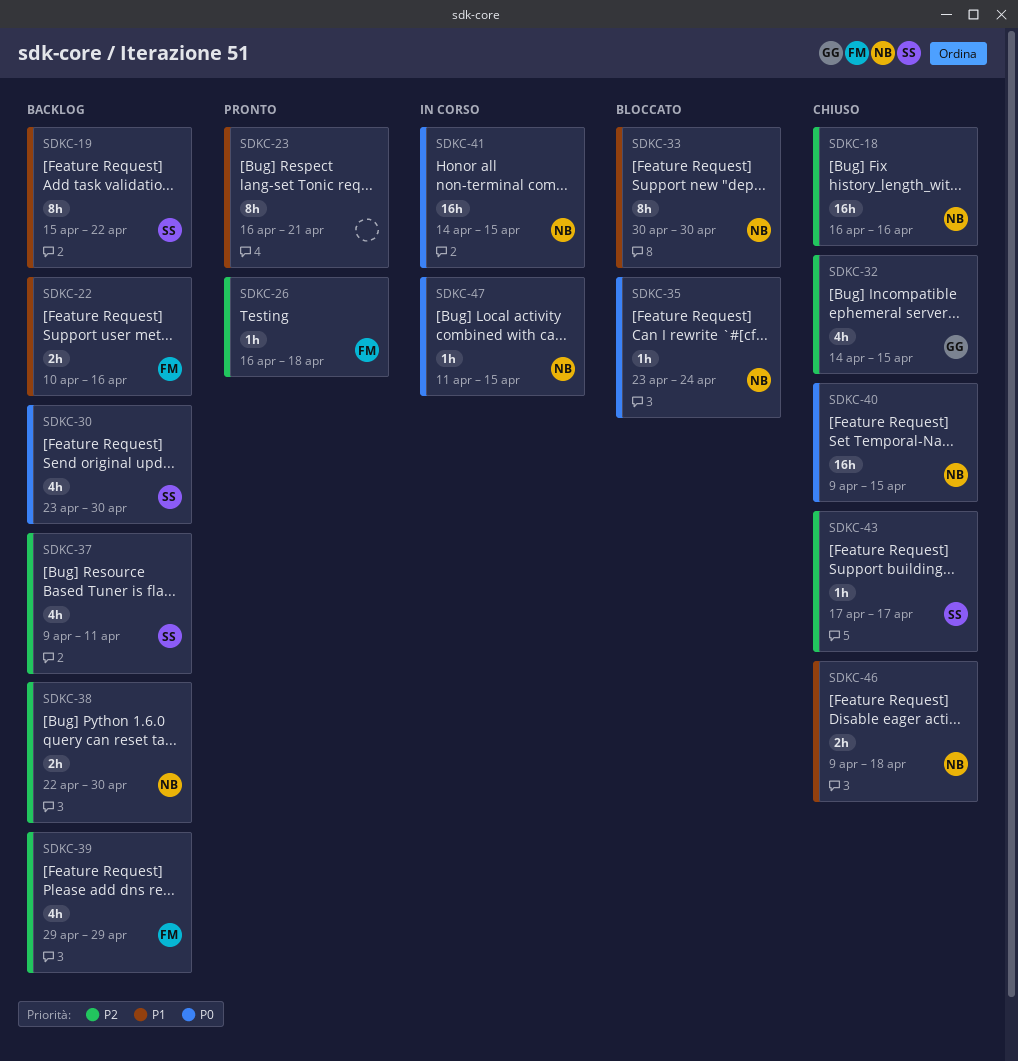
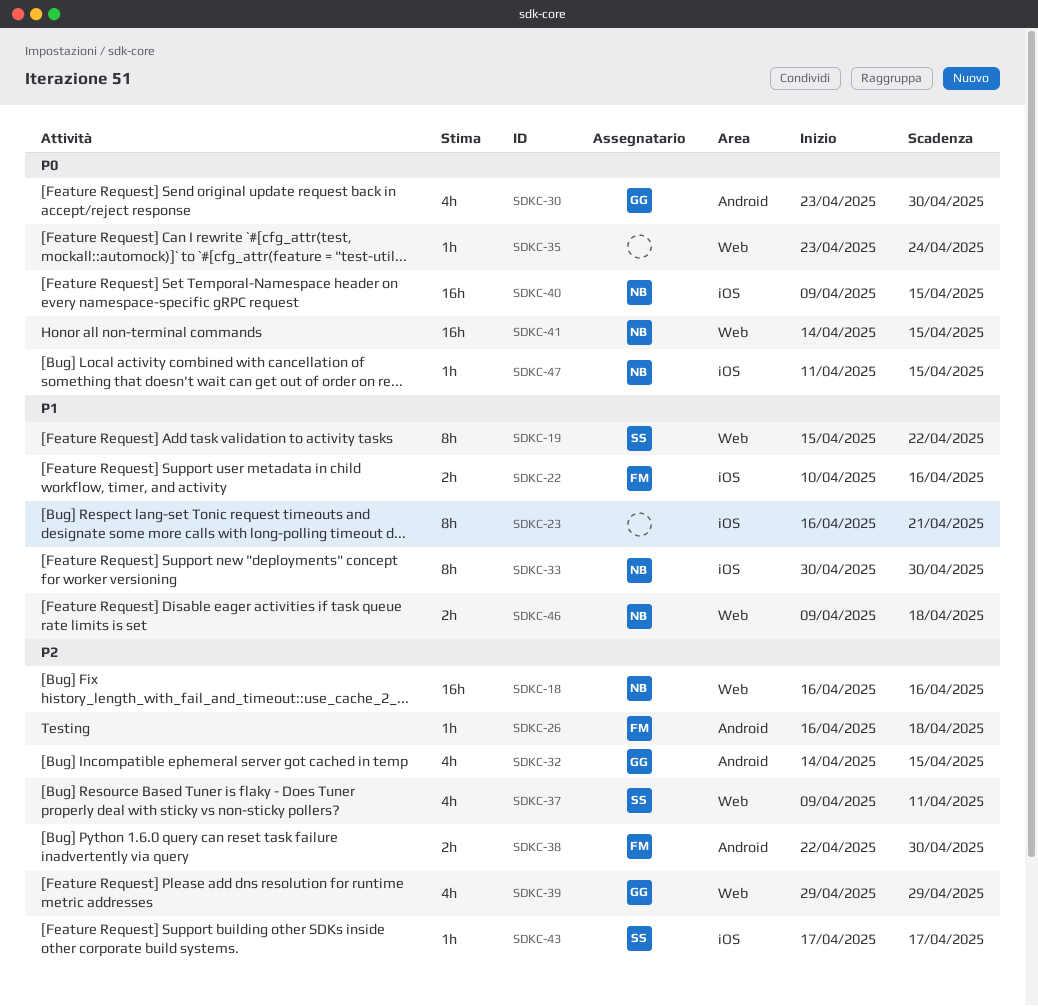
SDKC-30, owner: SS -> GG
SDKC-35, owner: NB -> none
SDKC-38, owner: NB -> FM
SDKC-39, owner: FM -> GG

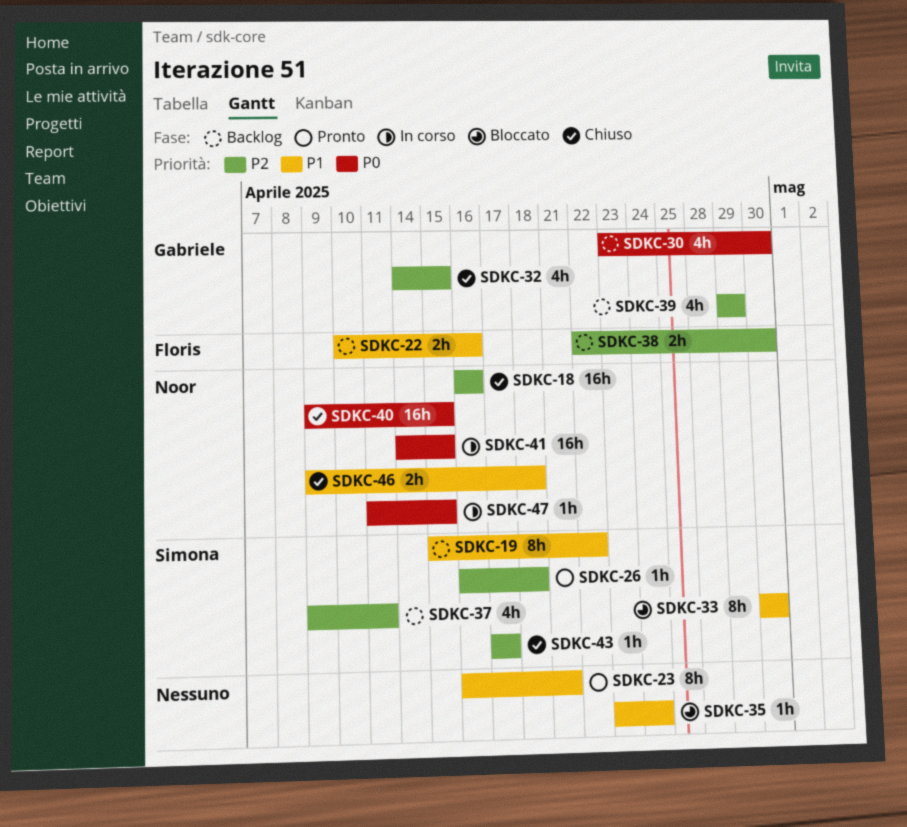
SDKC-26, owner: Floris -> Simona
SDKC-33, owner: Noor -> Simona
SDKC-35, priority: P0 -> P1

